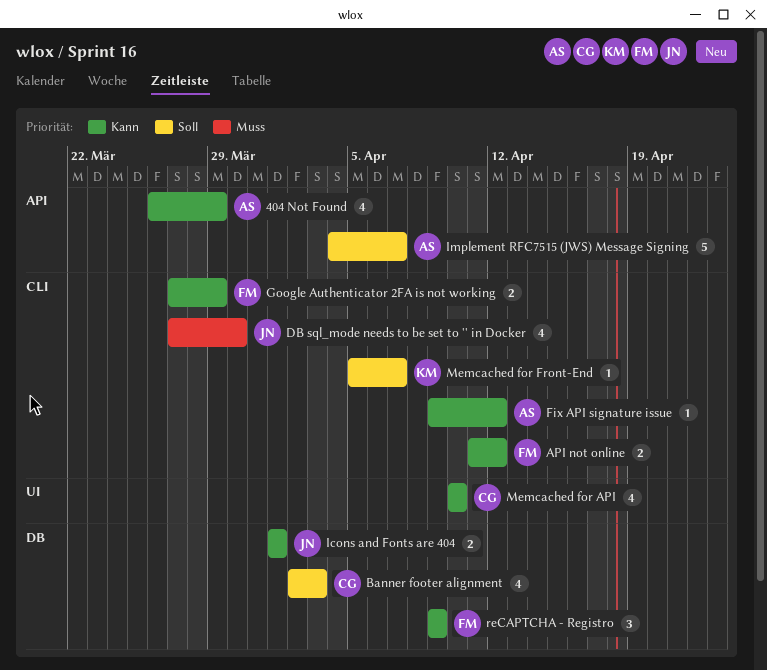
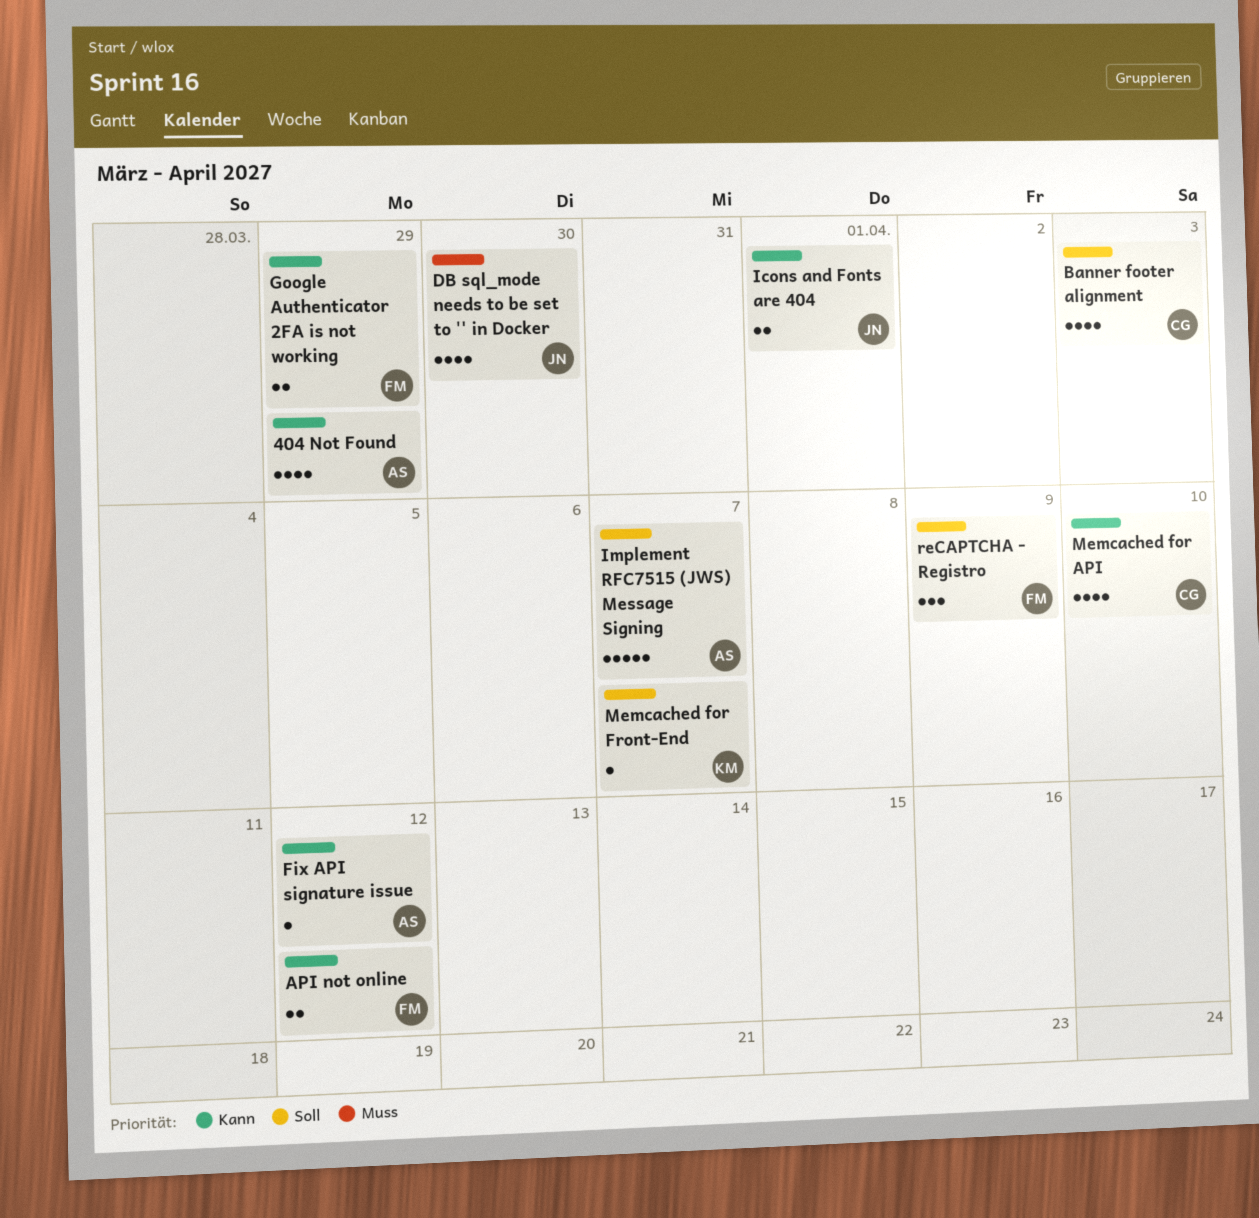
reCAPTCHA - Registro, priority: Kann -> Soll

